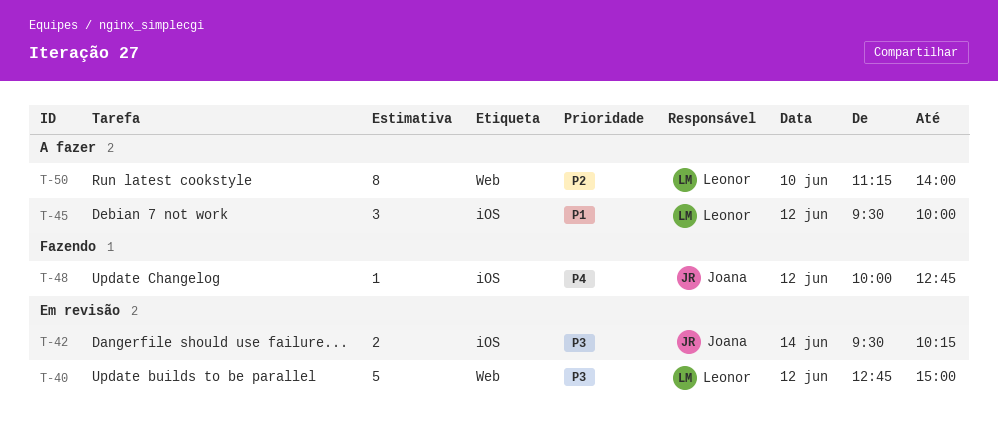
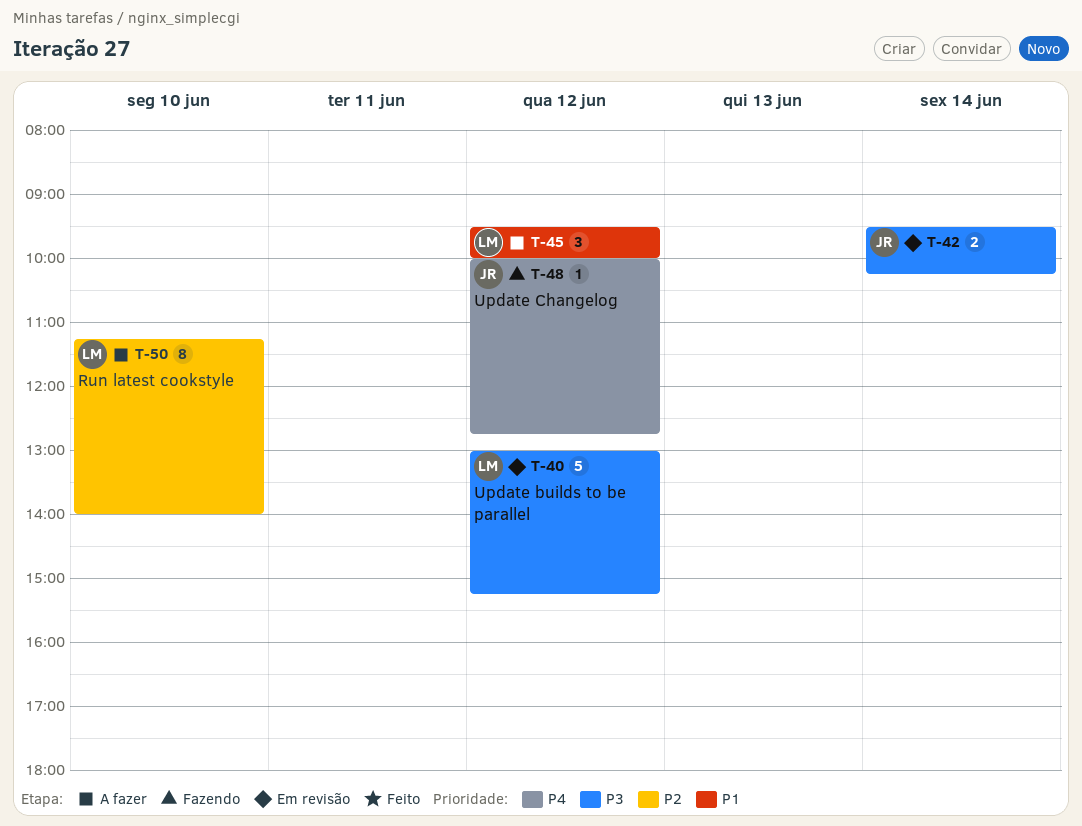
T-40, begins: 12:45 -> 13:00
T-40, ends: 15:00 -> 15:15

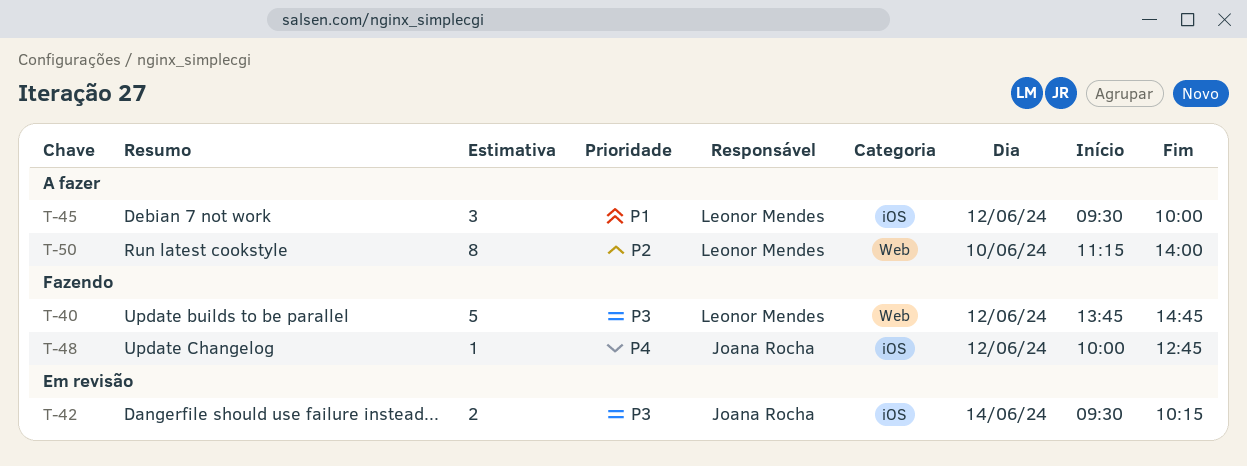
T-40, status: Em revisão -> Fazendo
T-40, begins: 13:00 -> 13:45
T-40, ends: 15:15 -> 14:45

